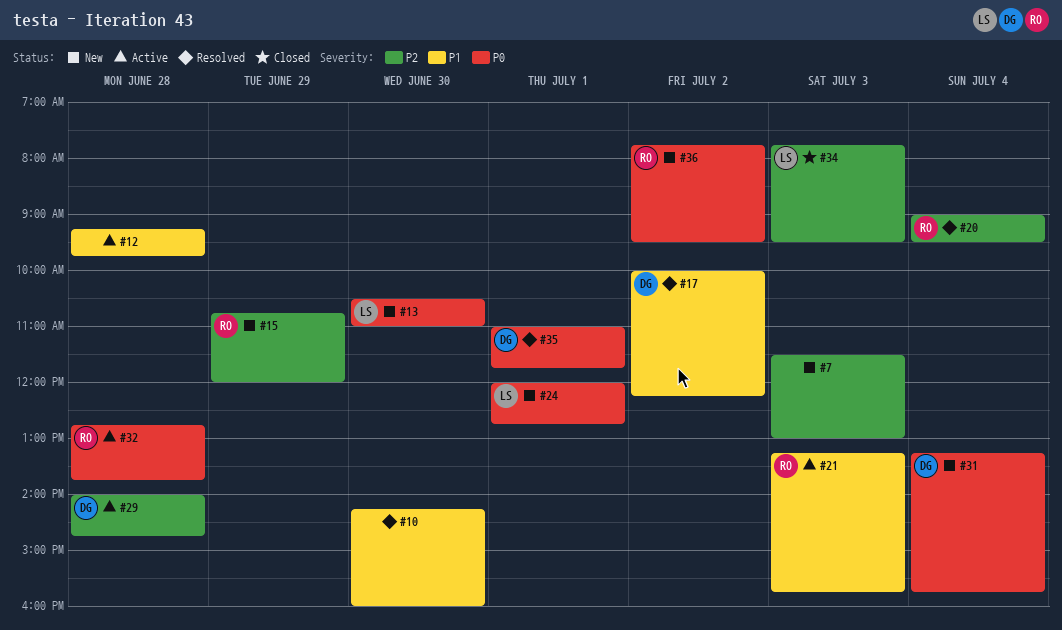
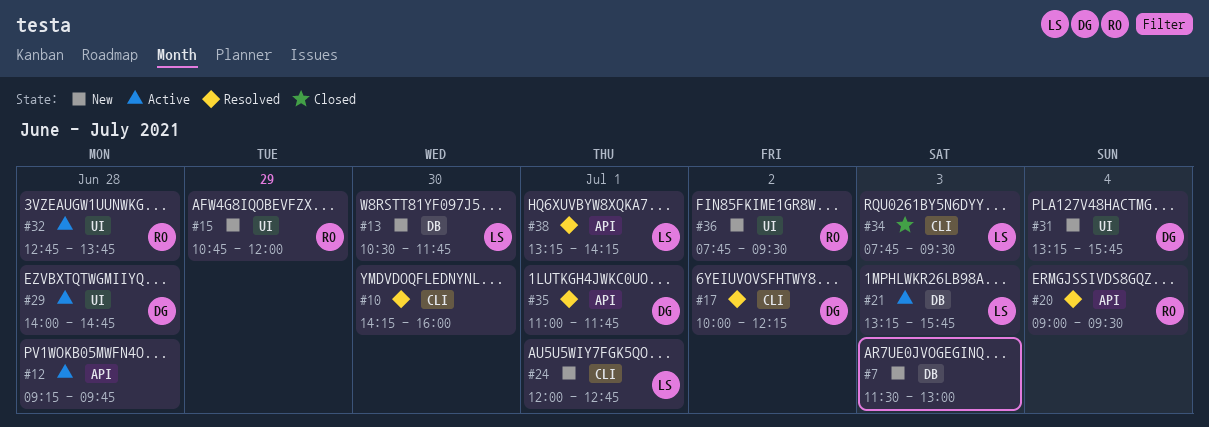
#13, ends: 11:00 -> 11:45
#21, owner: RO -> LS
#38: none -> present

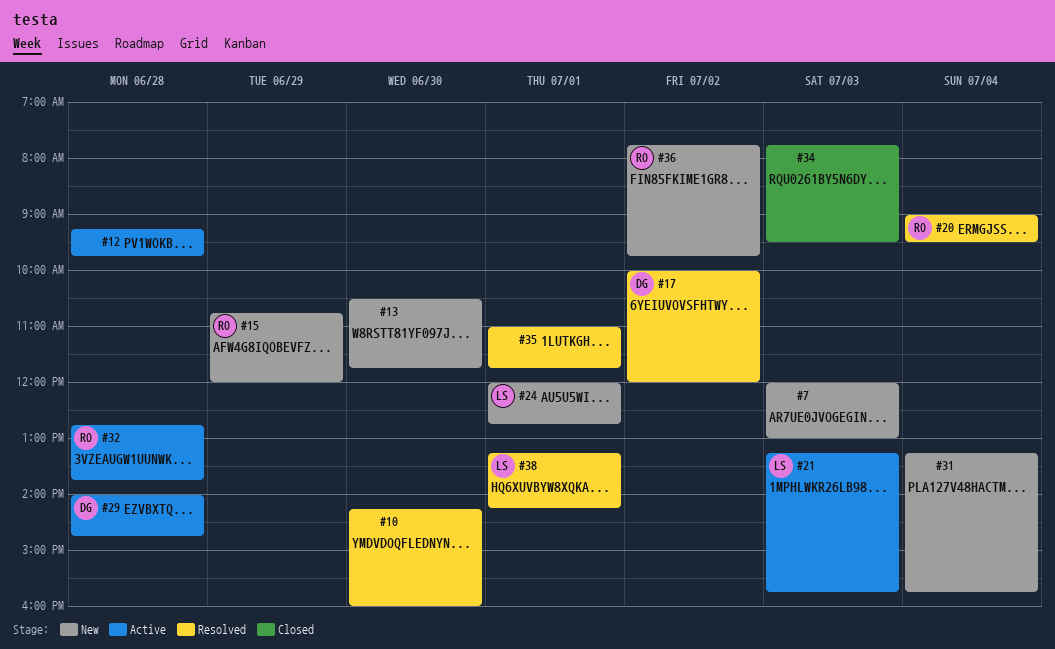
#7, begins: 11:30 -> 12:00
#13, owner: LS -> none
#17, ends: 12:15 -> 12:00
#31, owner: DG -> none
#34, owner: LS -> none
#35, owner: DG -> none
#36, ends: 09:30 -> 09:45

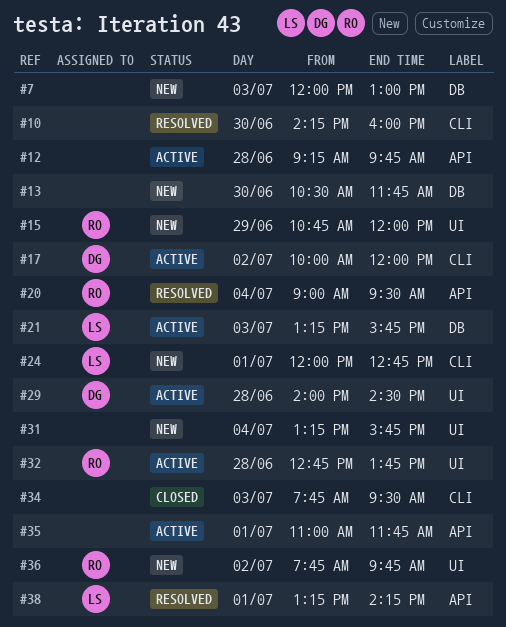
#17, status: Resolved -> Active
#29, ends: 14:45 -> 14:30
#35, status: Resolved -> Active

